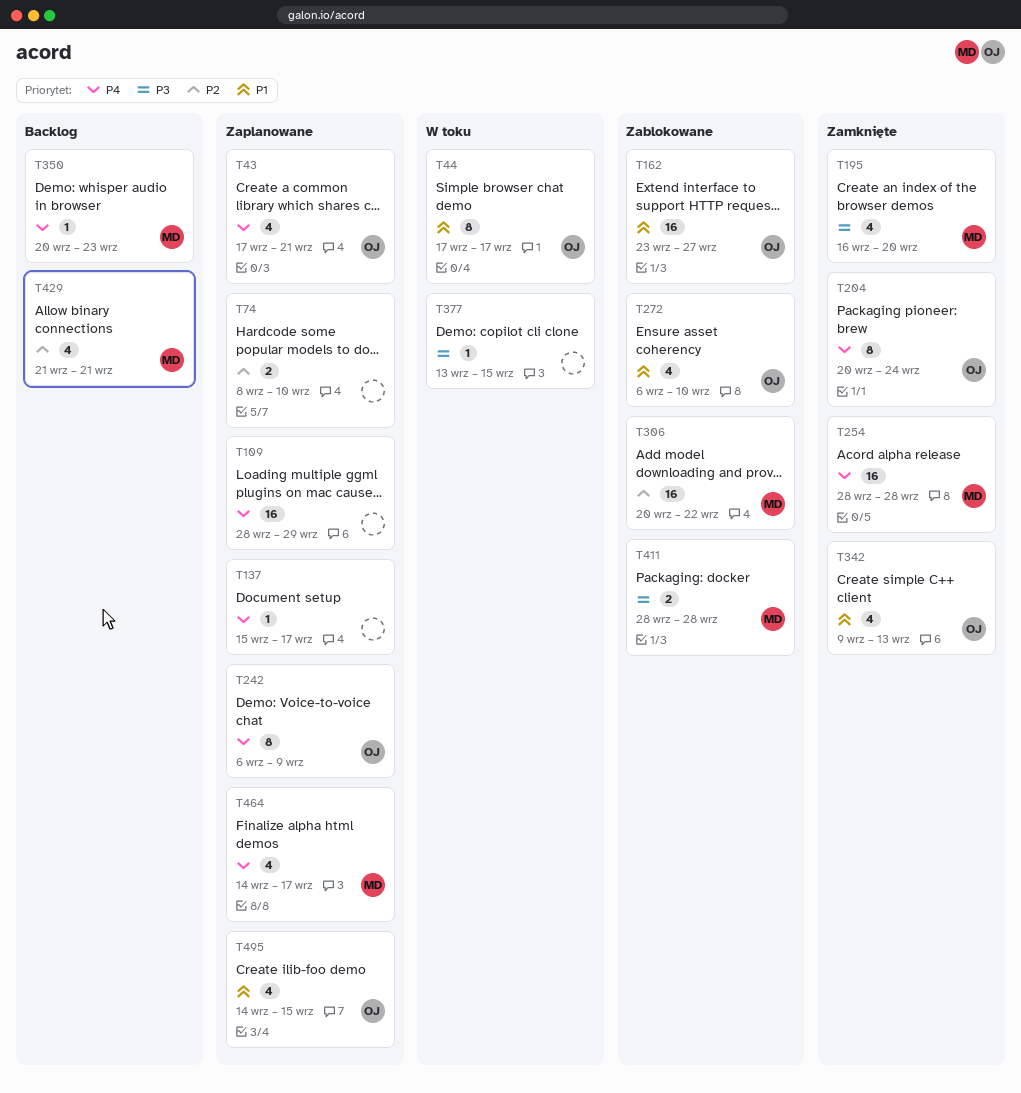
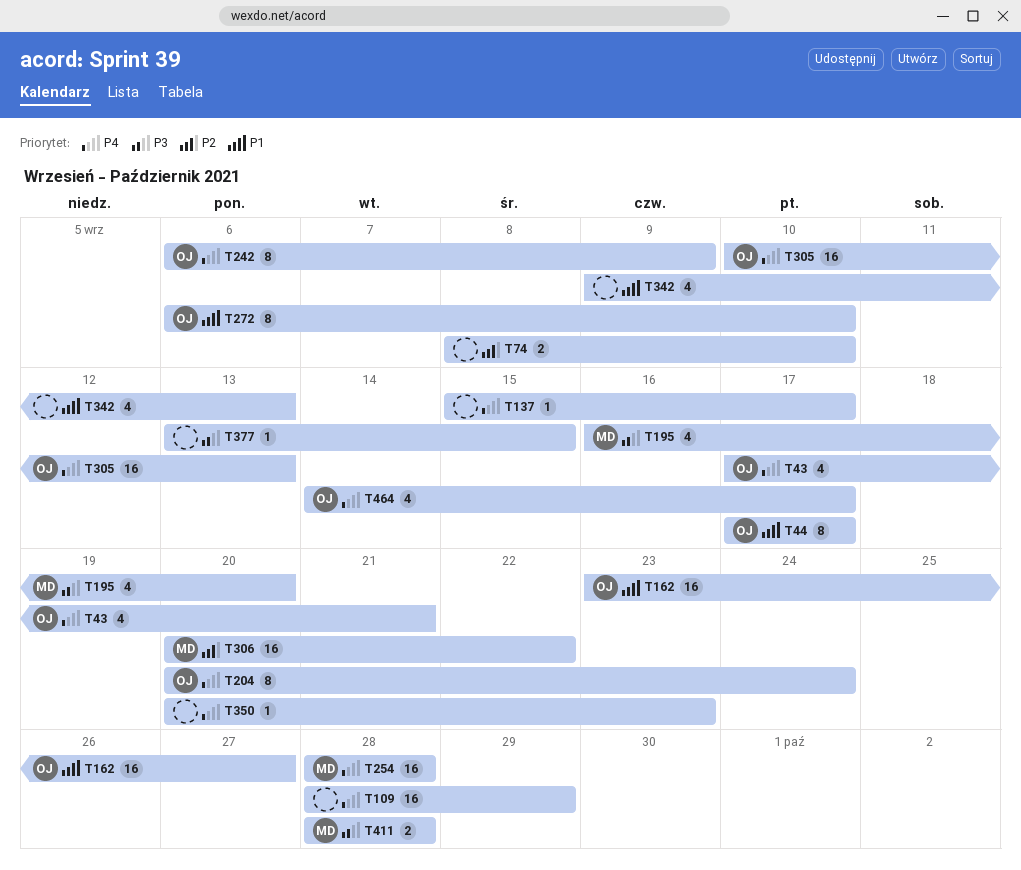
T272, estimate: 4 -> 8
T305: none -> present
T342, owner: OJ -> none
T350, owner: MD -> none
T429: present -> none
T464, owner: MD -> OJ
T495: present -> none

